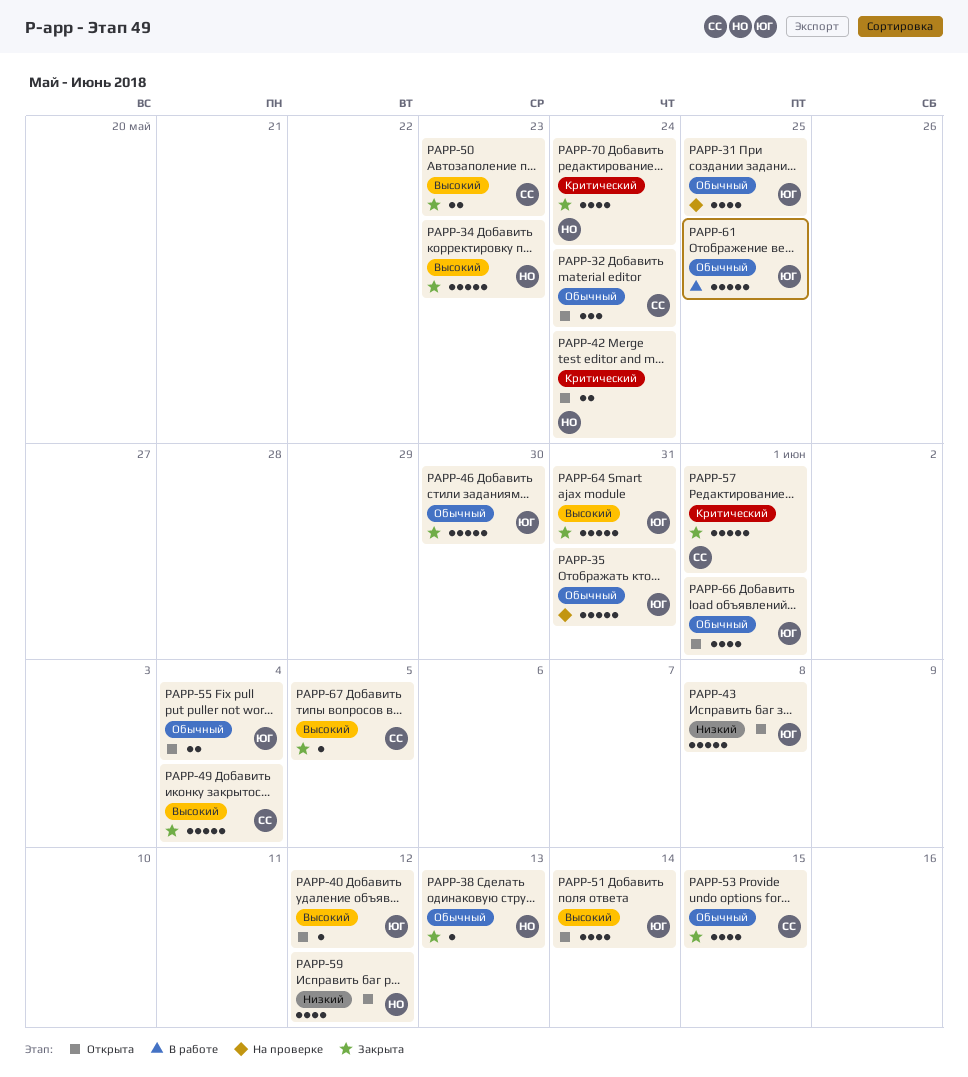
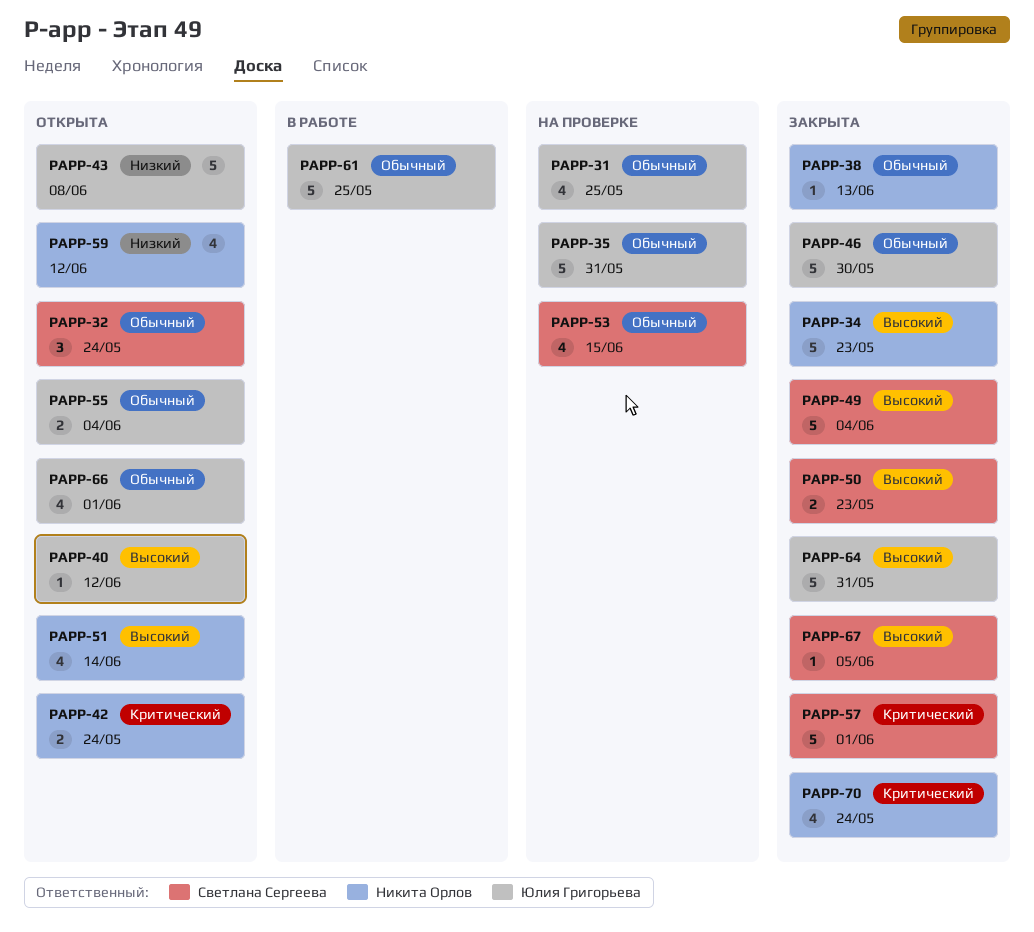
PAPP-51, owner: Юлия Григорьева -> Никита Орлов
PAPP-53, status: Закрыта -> На проверке

